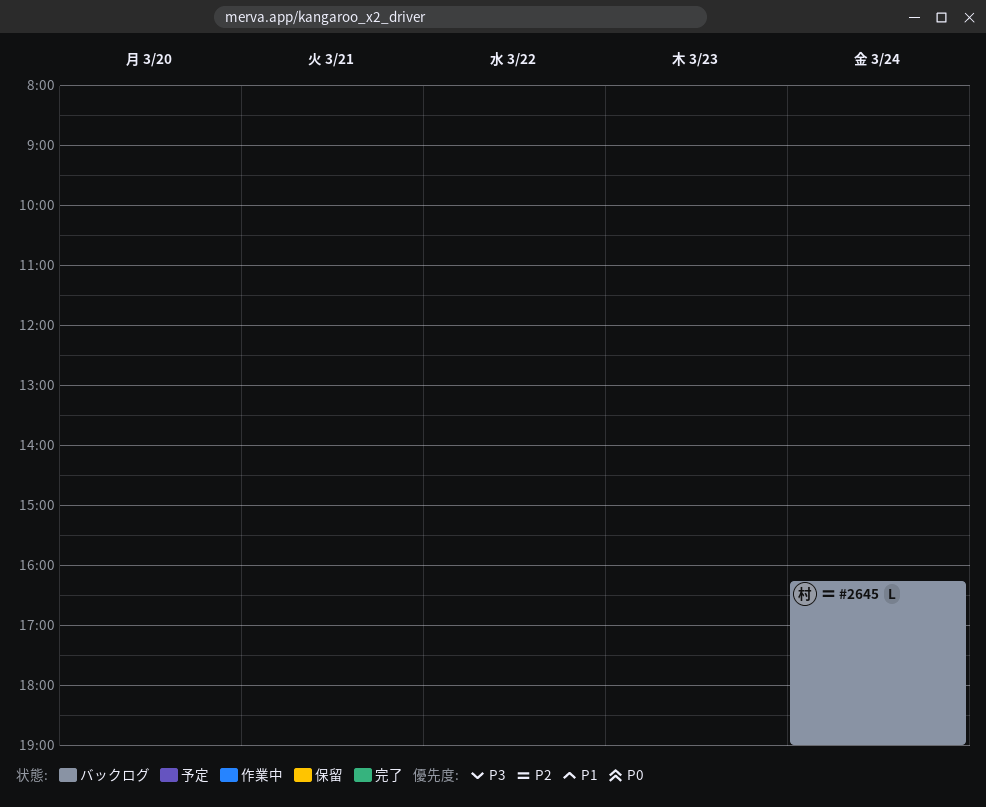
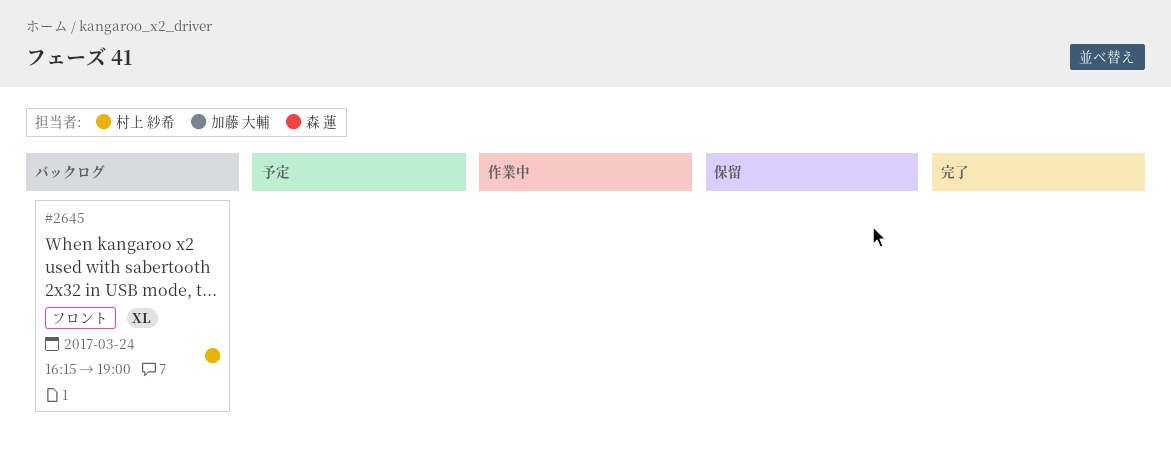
#2645, estimate: L -> XL

